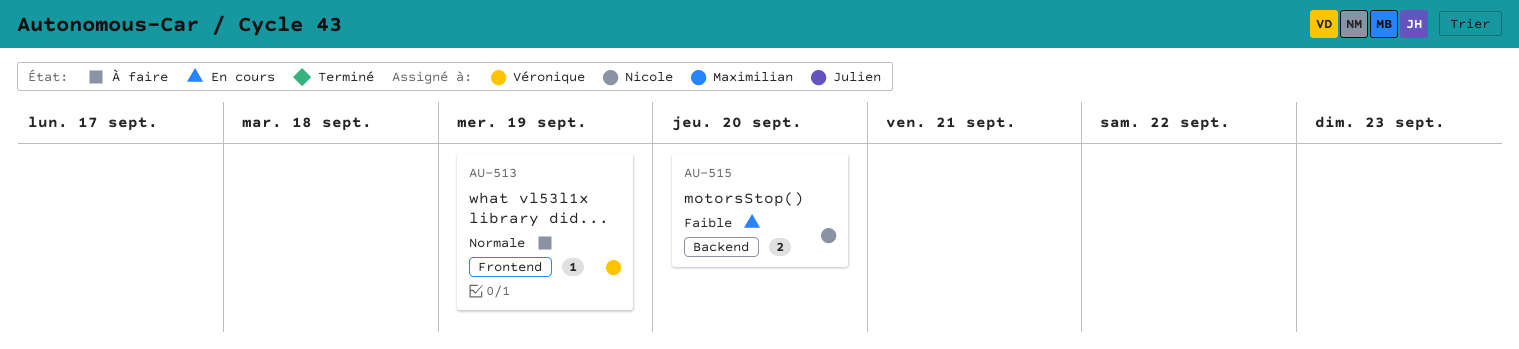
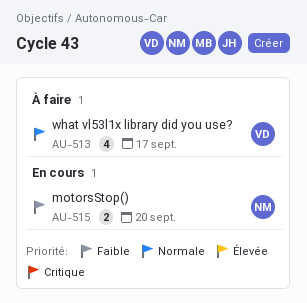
AU-513, estimate: 1 -> 4
AU-513, due: Sep 19 -> Sep 17

